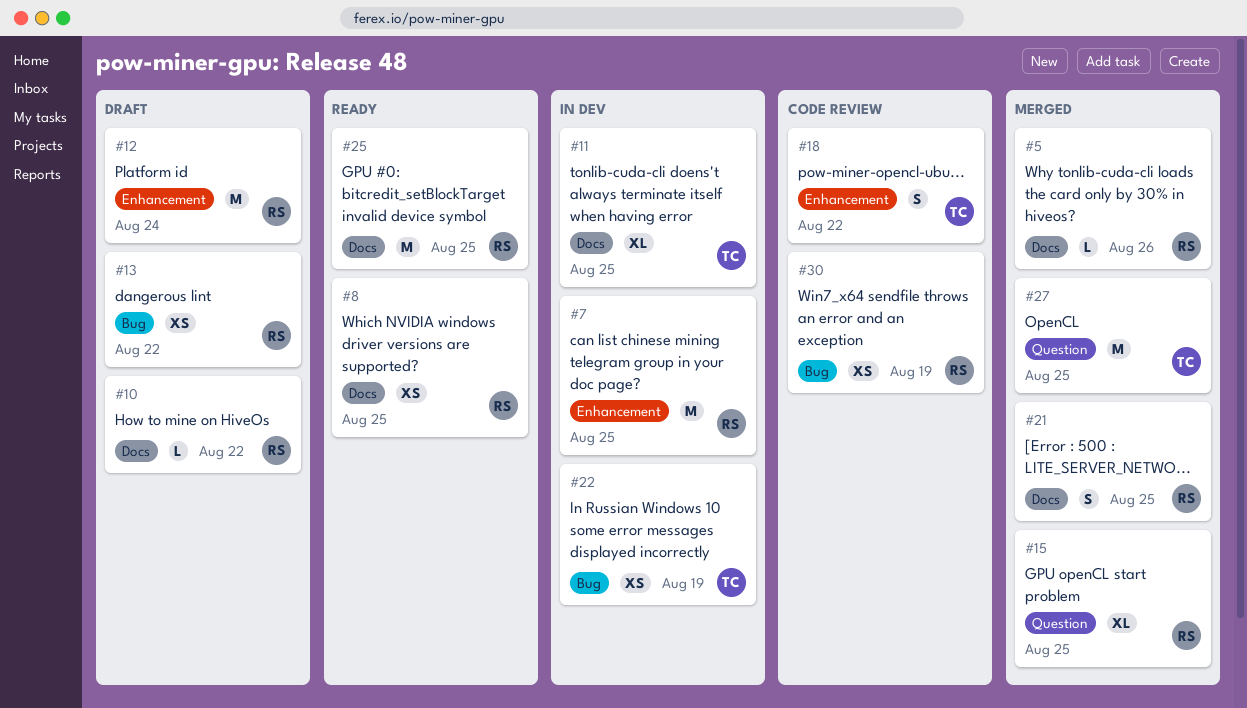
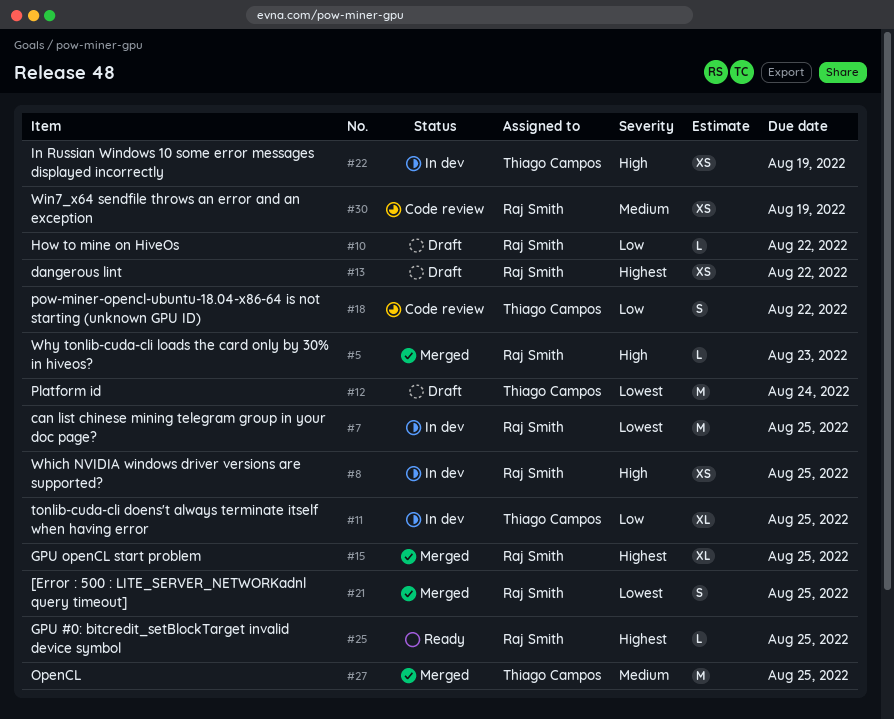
#5, due: Aug 26 -> Aug 23
#8, status: Ready -> In dev
#12, owner: Raj Smith -> Thiago Campos
#25, estimate: M -> L

